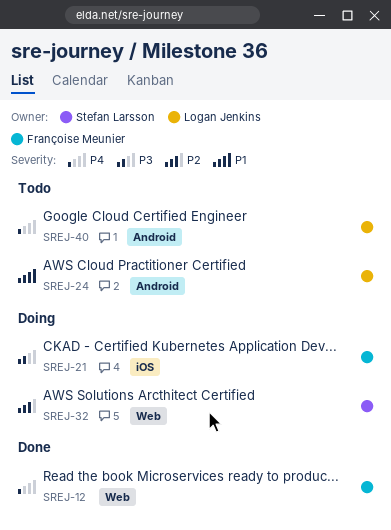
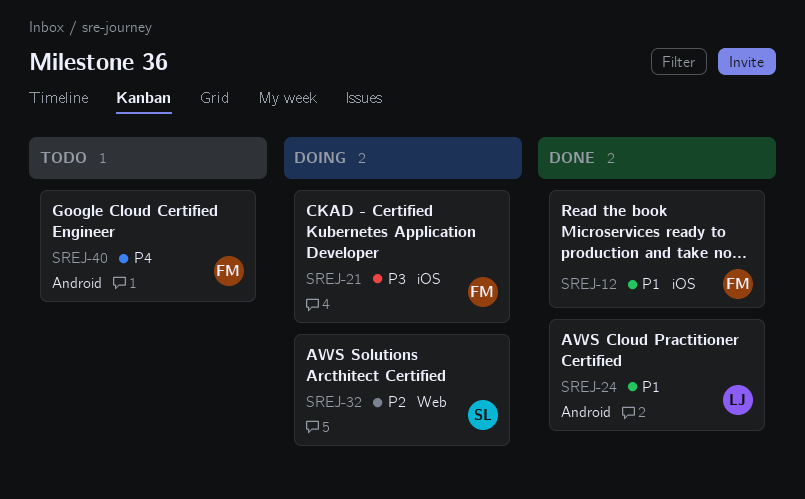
SREJ-12, priority: P4 -> P1
SREJ-12, label: Web -> iOS
SREJ-24, status: Todo -> Done
SREJ-40, owner: Logan Jenkins -> Françoise Meunier

